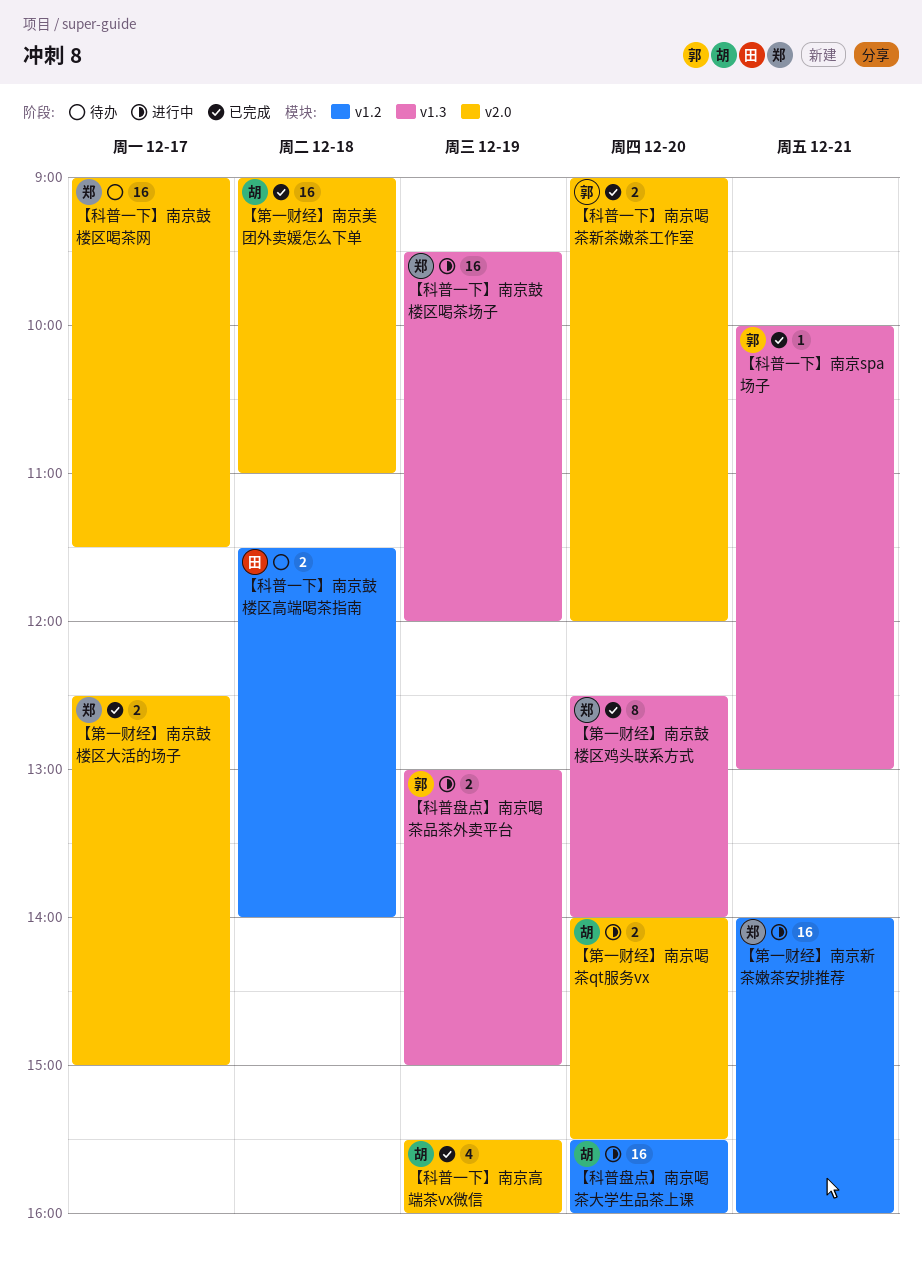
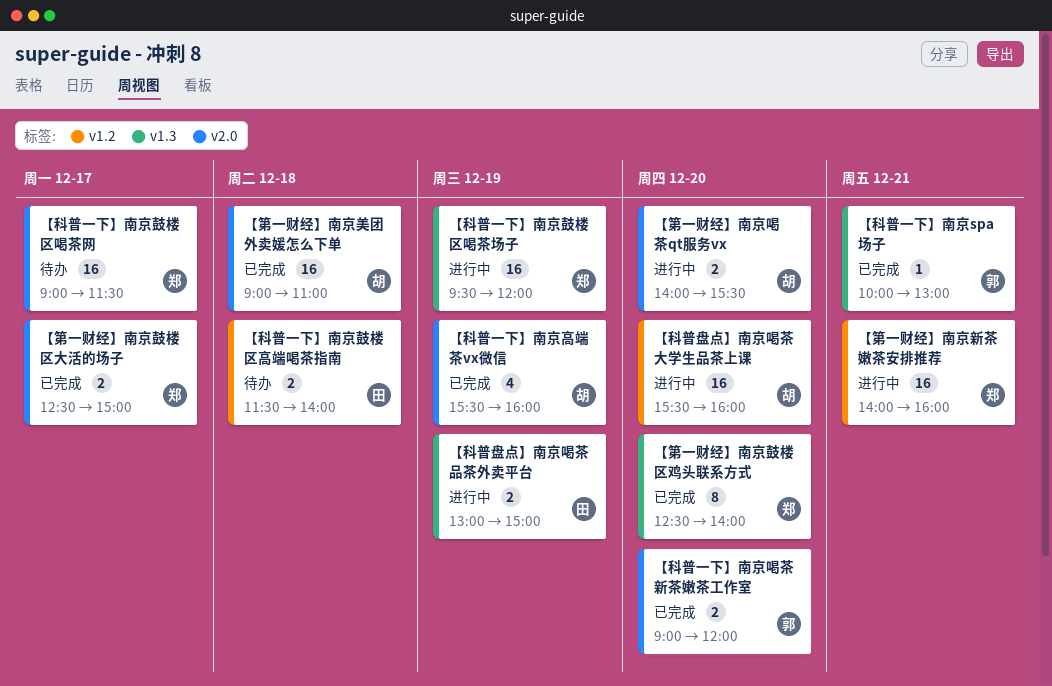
【科普盘点】南京喝茶品茶外卖平台, owner: 郭 -> 田

